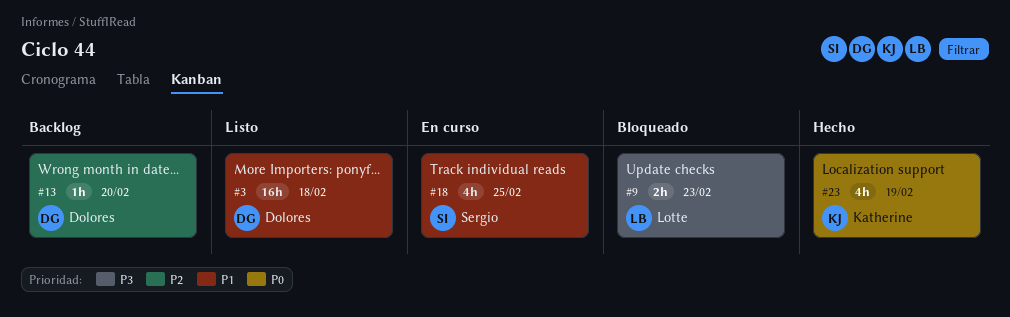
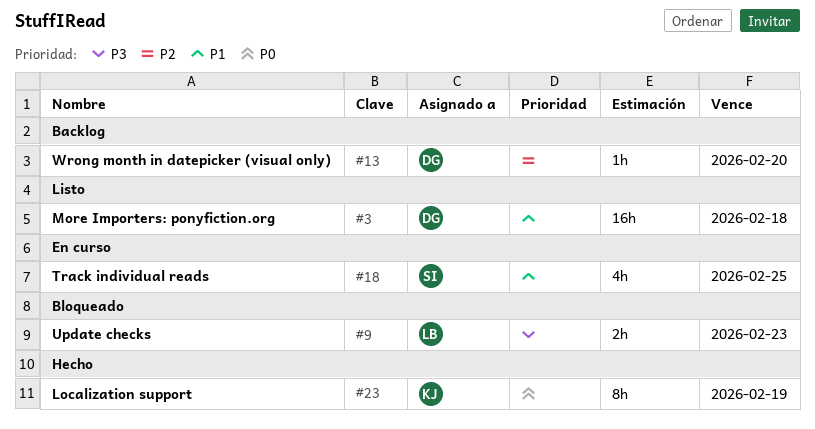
#23, estimate: 4h -> 8h

